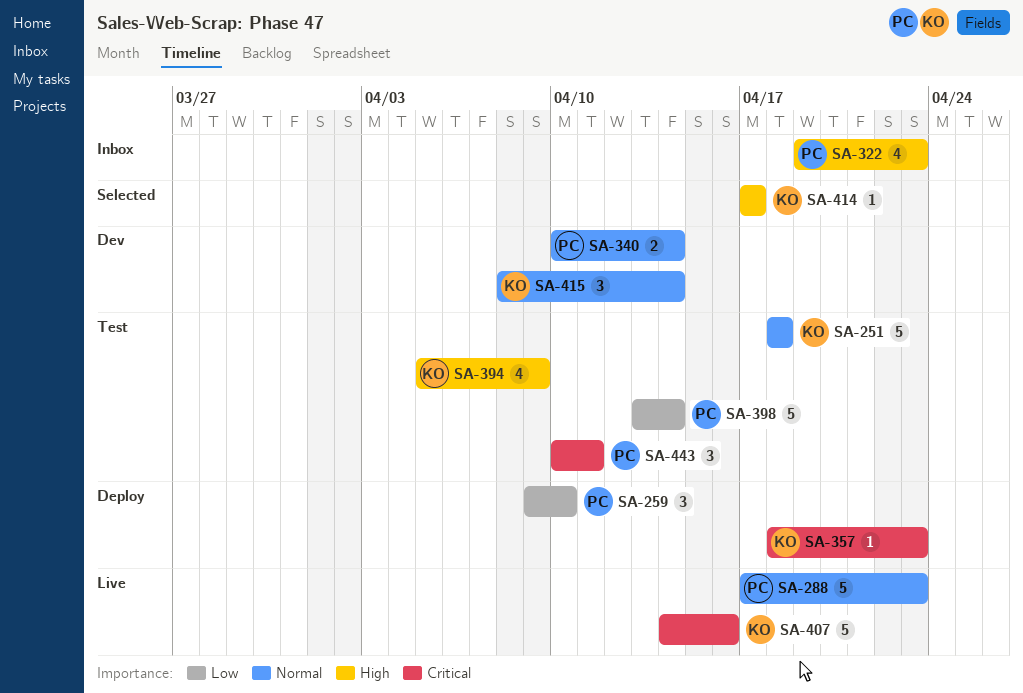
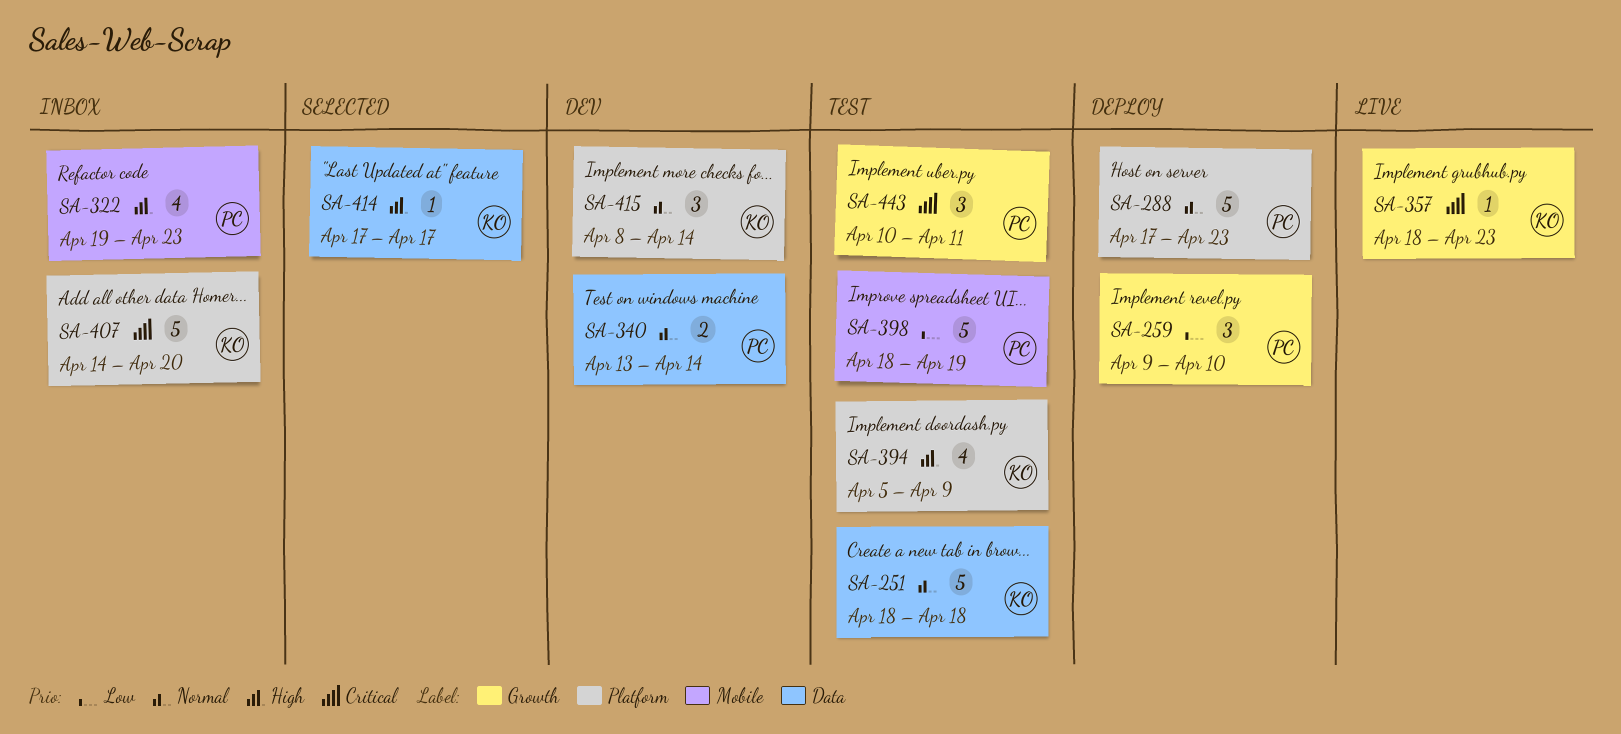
SA-288, status: Live -> Deploy
SA-340, start: Apr 10 -> Apr 13
SA-357, status: Deploy -> Live
SA-398, start: Apr 13 -> Apr 18
SA-398, due: Apr 14 -> Apr 19
SA-407, status: Live -> Inbox
SA-407, due: Apr 16 -> Apr 20

